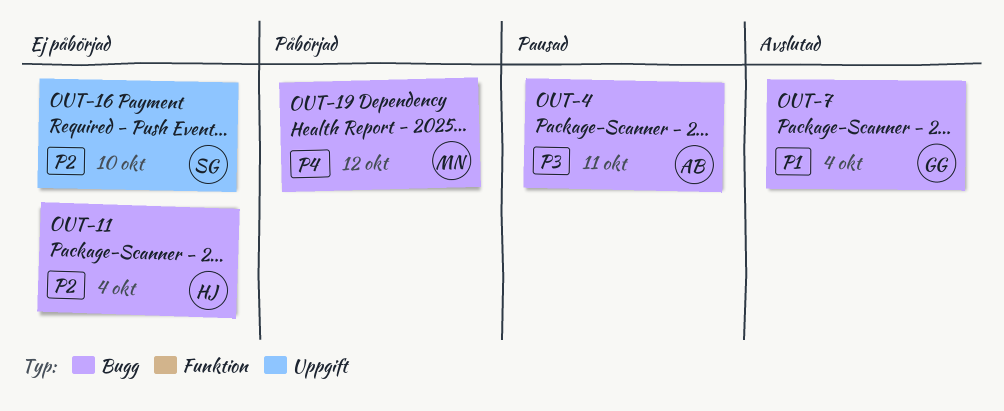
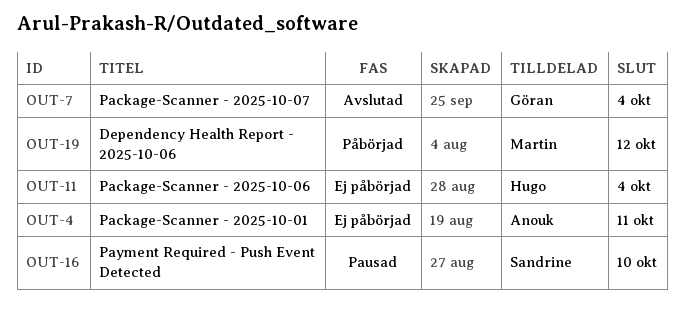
OUT-4, status: Pausad -> Ej påbörjad
OUT-16, status: Ej påbörjad -> Pausad

